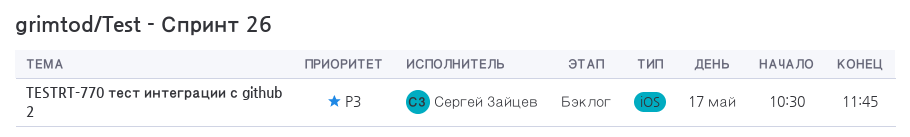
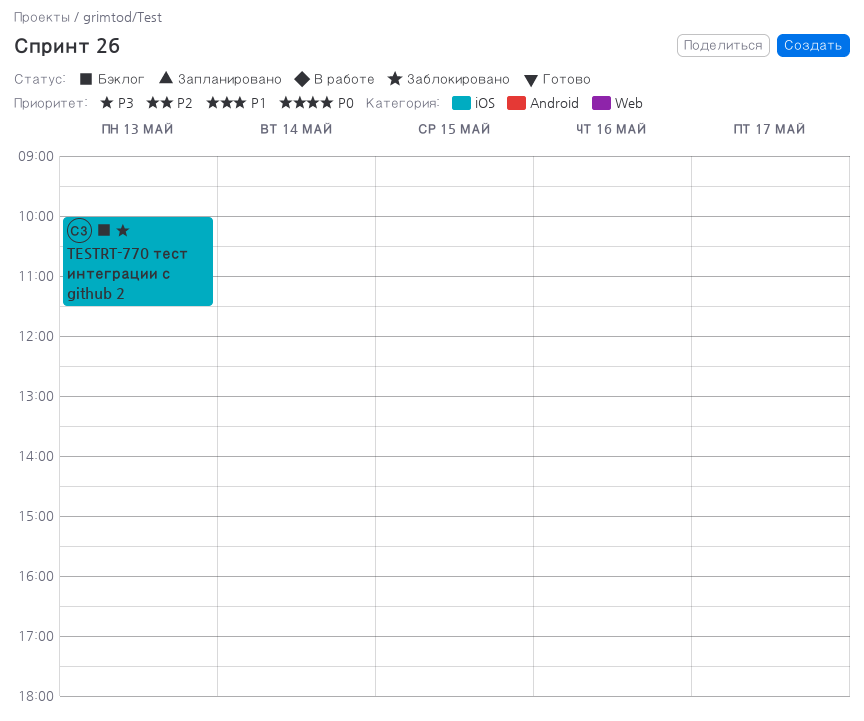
TESTRT-770 тест интеграции с github 2, day: May 17 -> May 13
TESTRT-770 тест интеграции с github 2, begins: 10:30 -> 10:00
TESTRT-770 тест интеграции с github 2, ends: 11:45 -> 11:30

